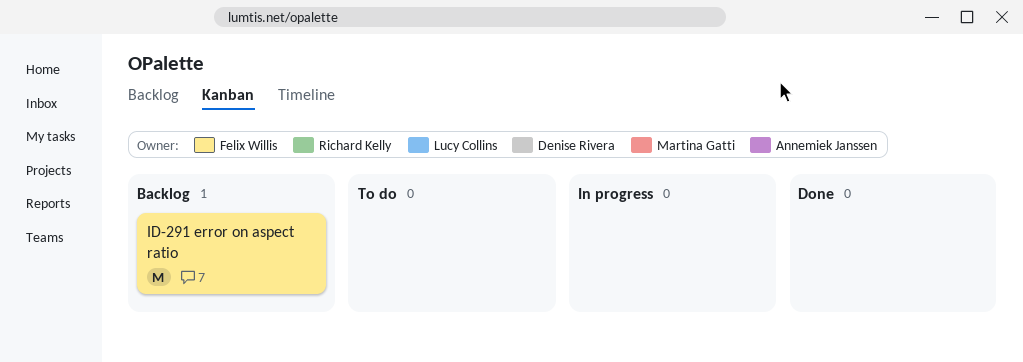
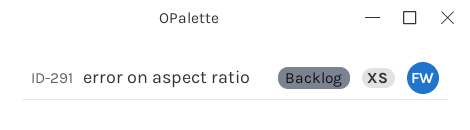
ID-291, estimate: M -> XS

